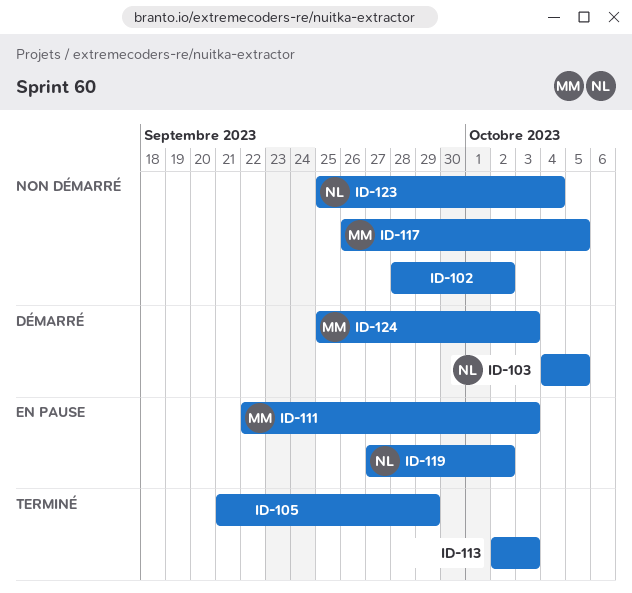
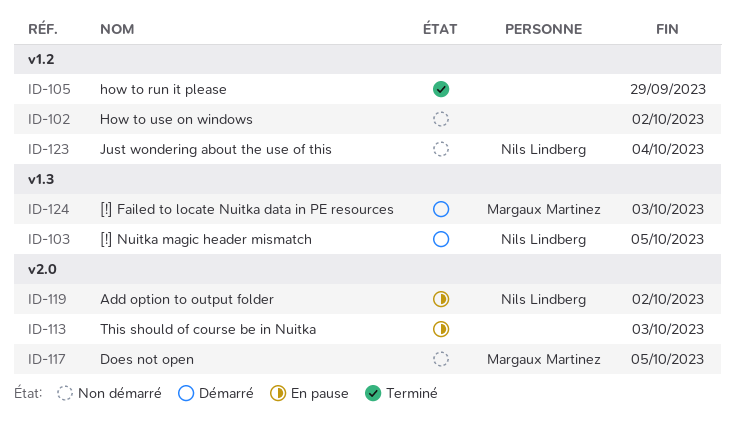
ID-111: present -> none
ID-113, status: Terminé -> En pause

